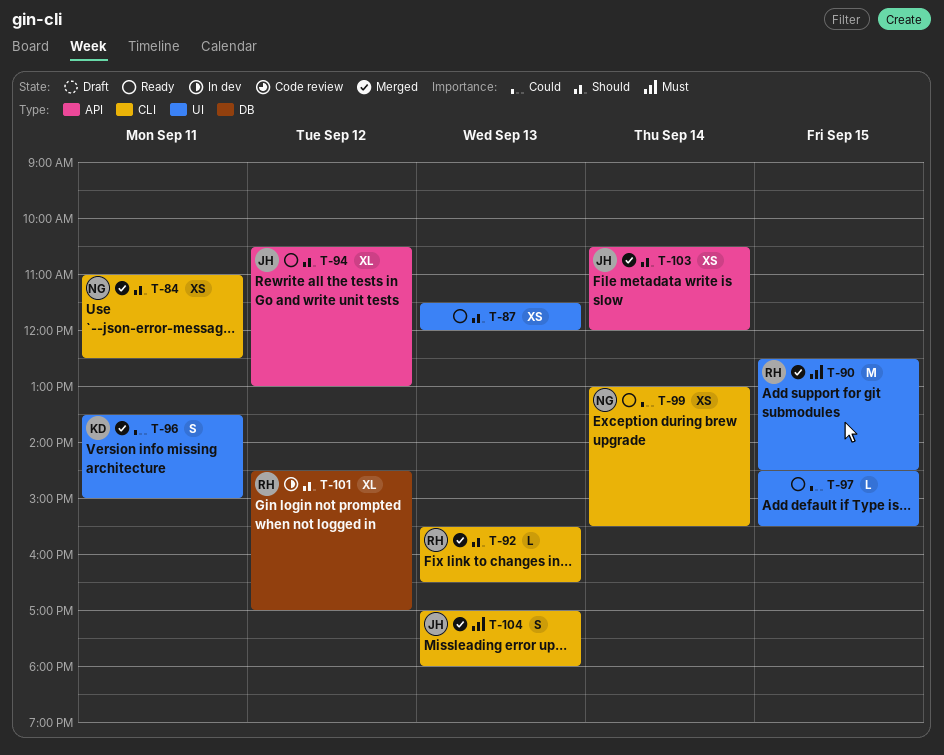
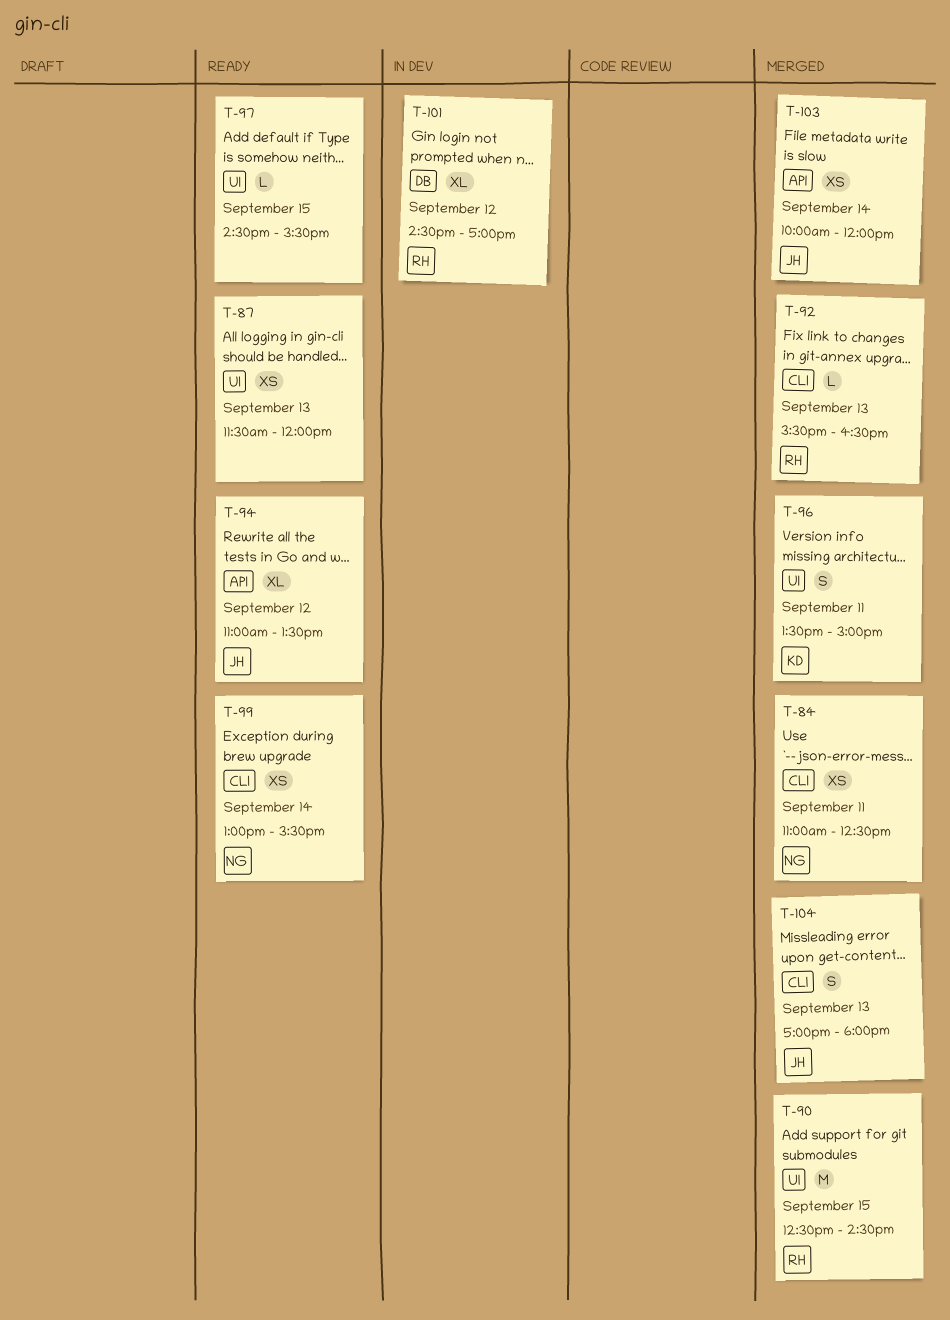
T-94, begins: 10:30 -> 11:00
T-94, ends: 13:00 -> 13:30
T-103, begins: 10:30 -> 10:00

